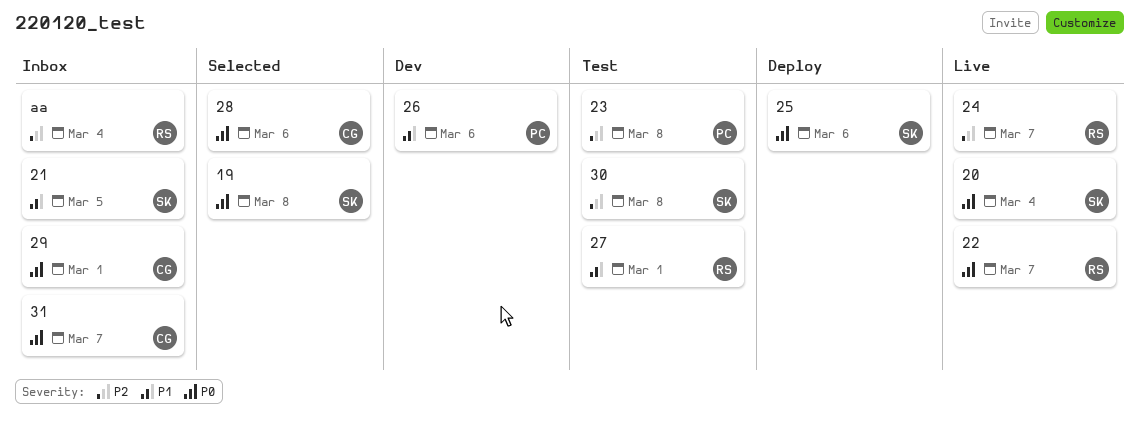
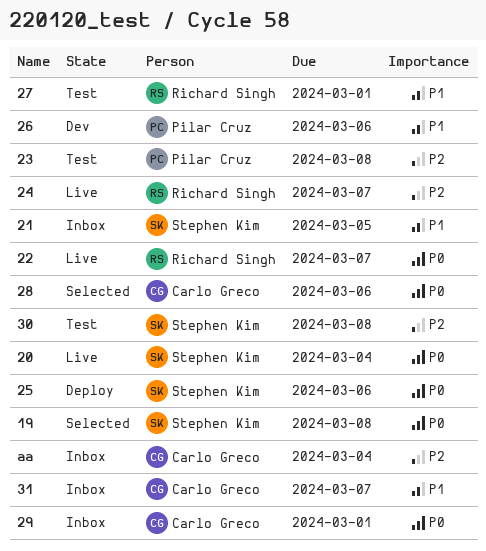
31, priority: P0 -> P1
aa, owner: Richard Singh -> Carlo Greco

